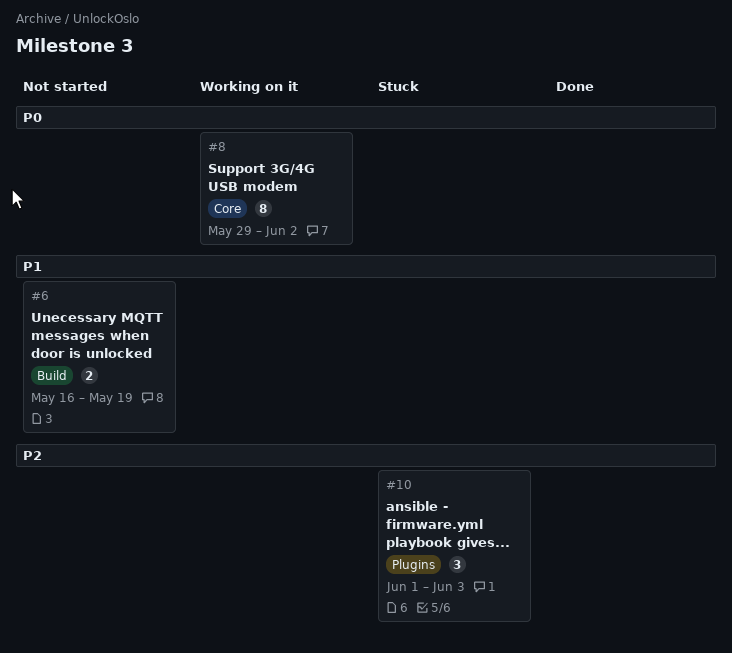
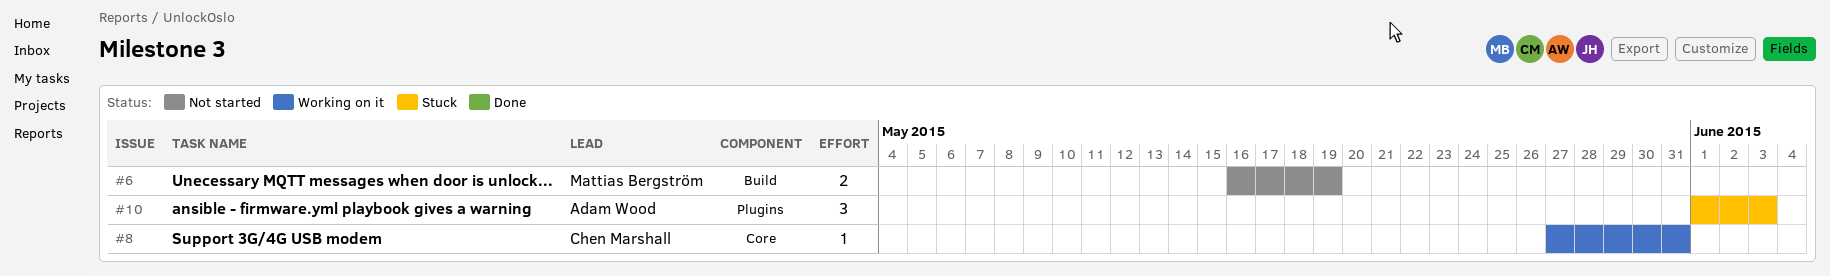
#8, estimate: 8 -> 1
#8, start: May 29 -> May 27
#8, due: Jun 2 -> May 31

